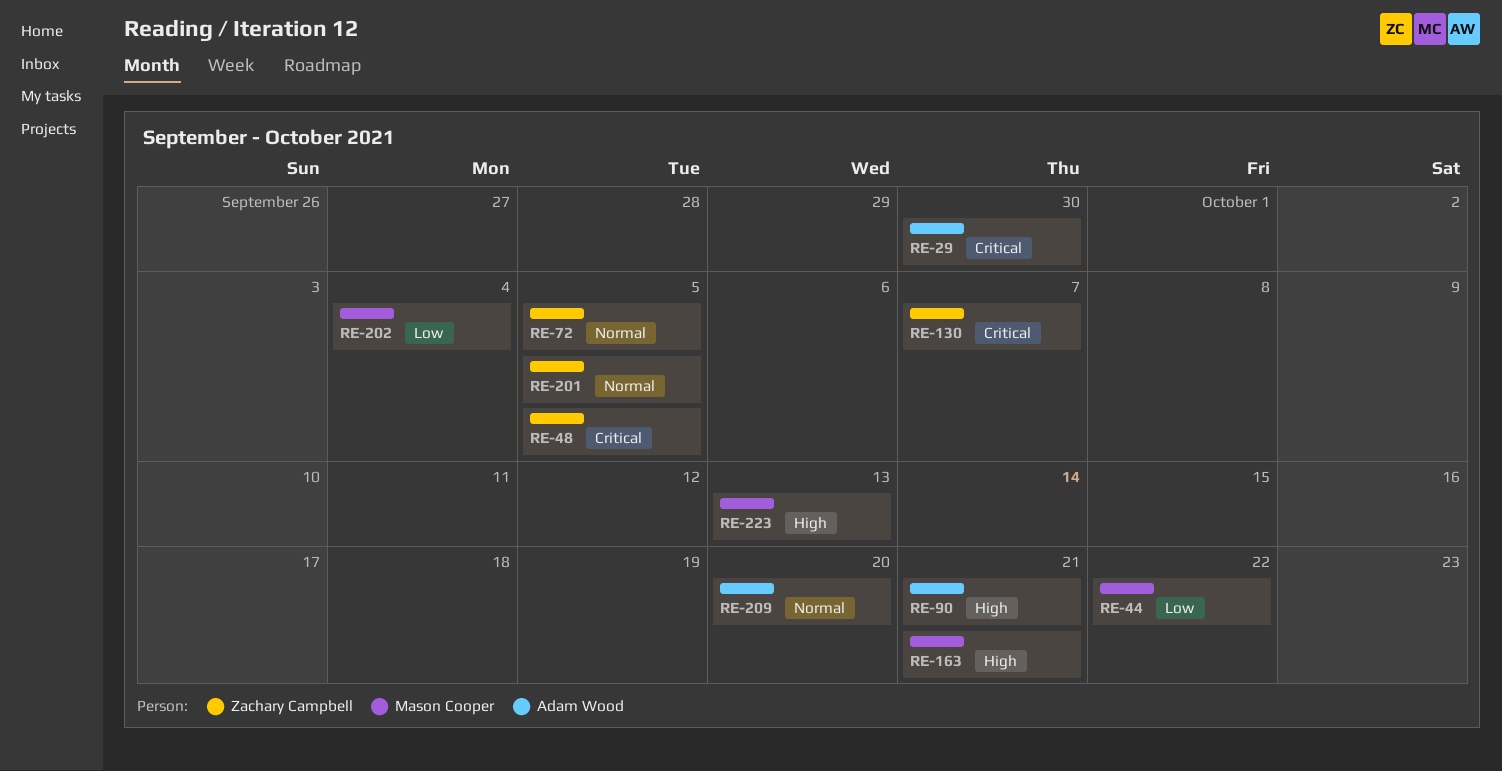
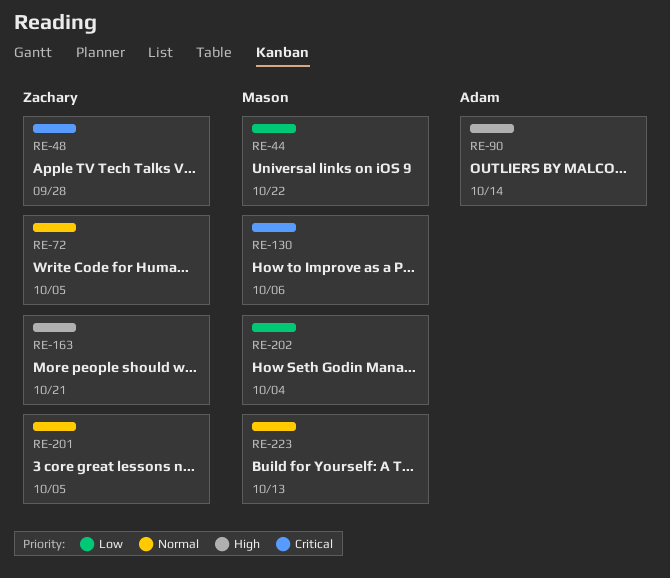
RE-29: present -> none
RE-48, due: Oct 5 -> Sep 28
RE-90, due: Oct 21 -> Oct 14
RE-130, owner: Zachary Campbell -> Mason Cooper
RE-130, due: Oct 7 -> Oct 6
RE-163, owner: Mason Cooper -> Zachary Campbell
RE-209: present -> none
RE-223, priority: High -> Normal

